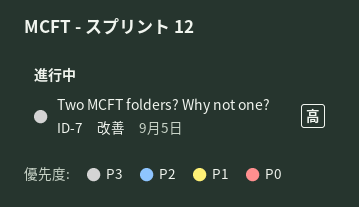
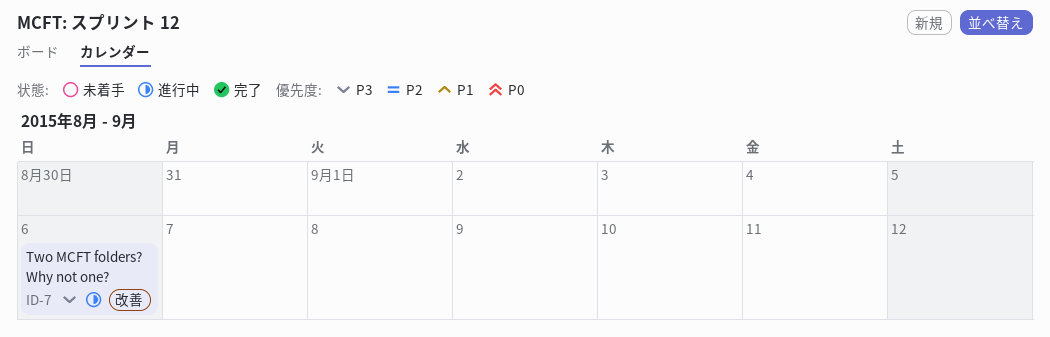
ID-7, due: Sep 5 -> Sep 6

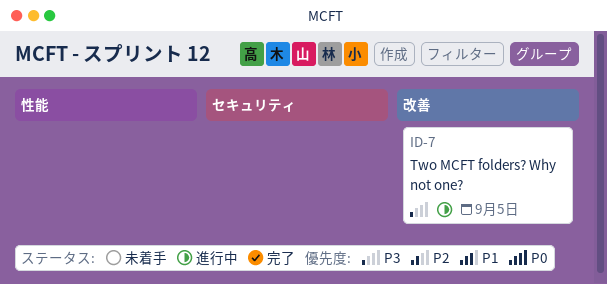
ID-7, due: Sep 6 -> Sep 5

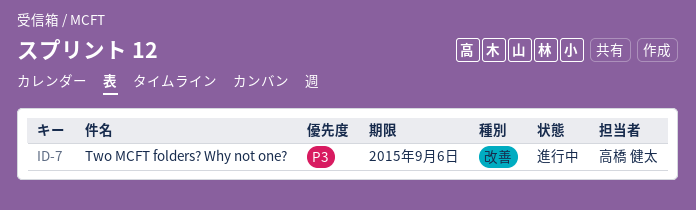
ID-7, due: Sep 5 -> Sep 6

